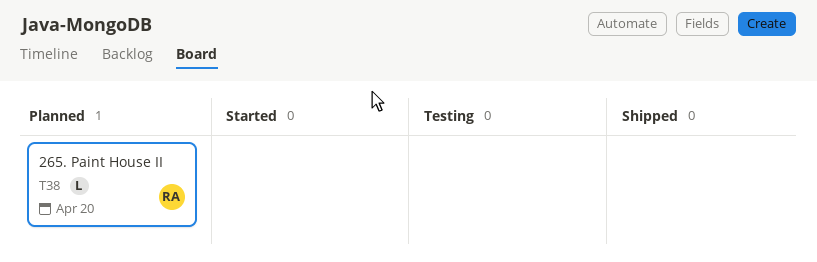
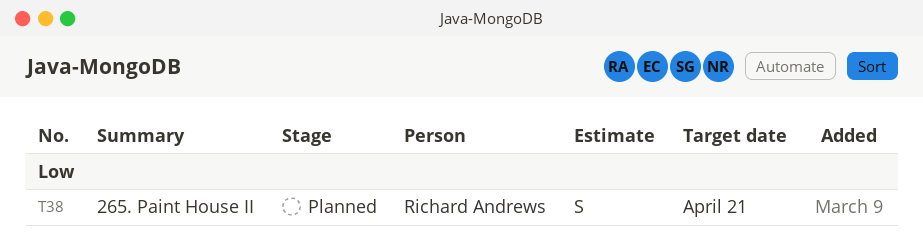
T38, estimate: L -> S
T38, due: Apr 20 -> Apr 21

